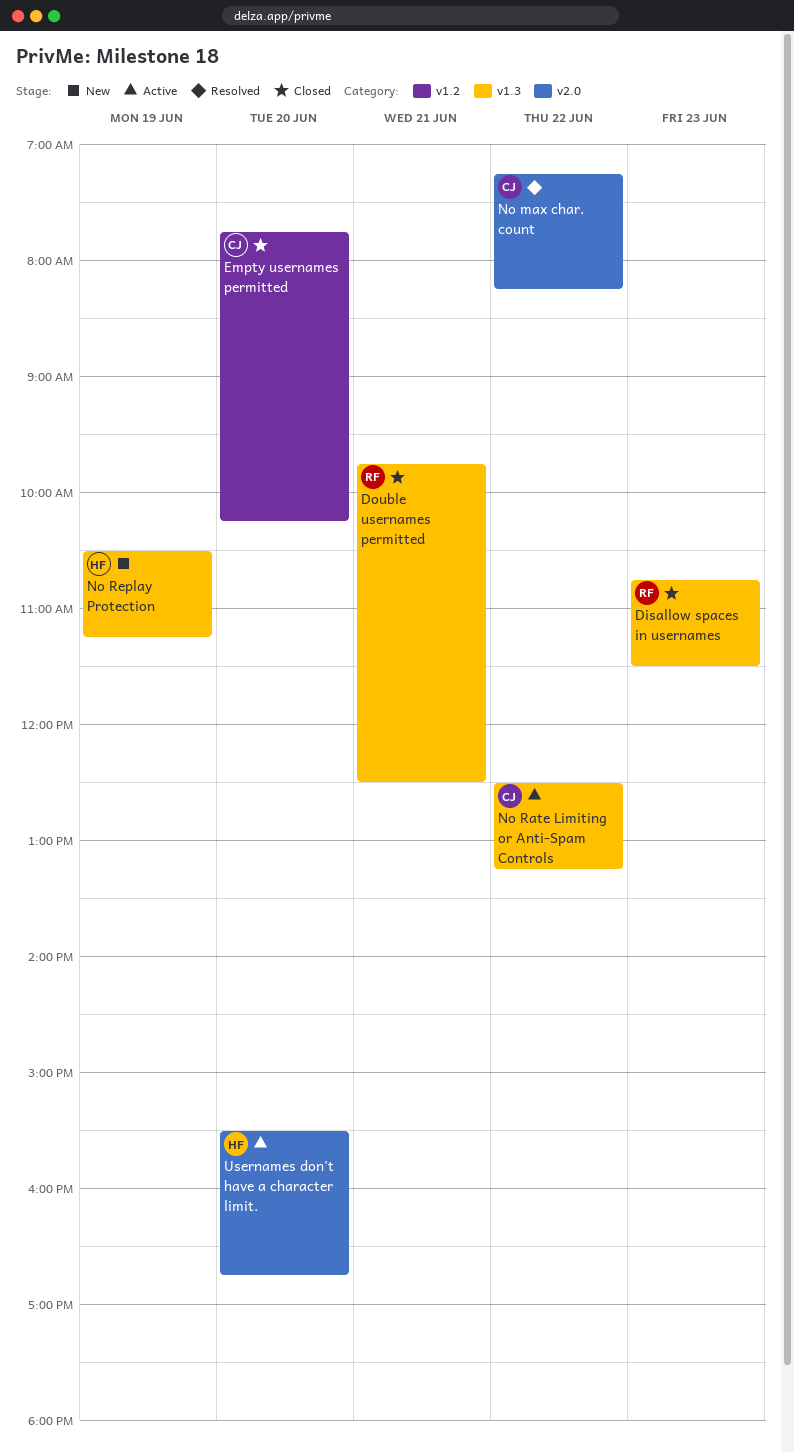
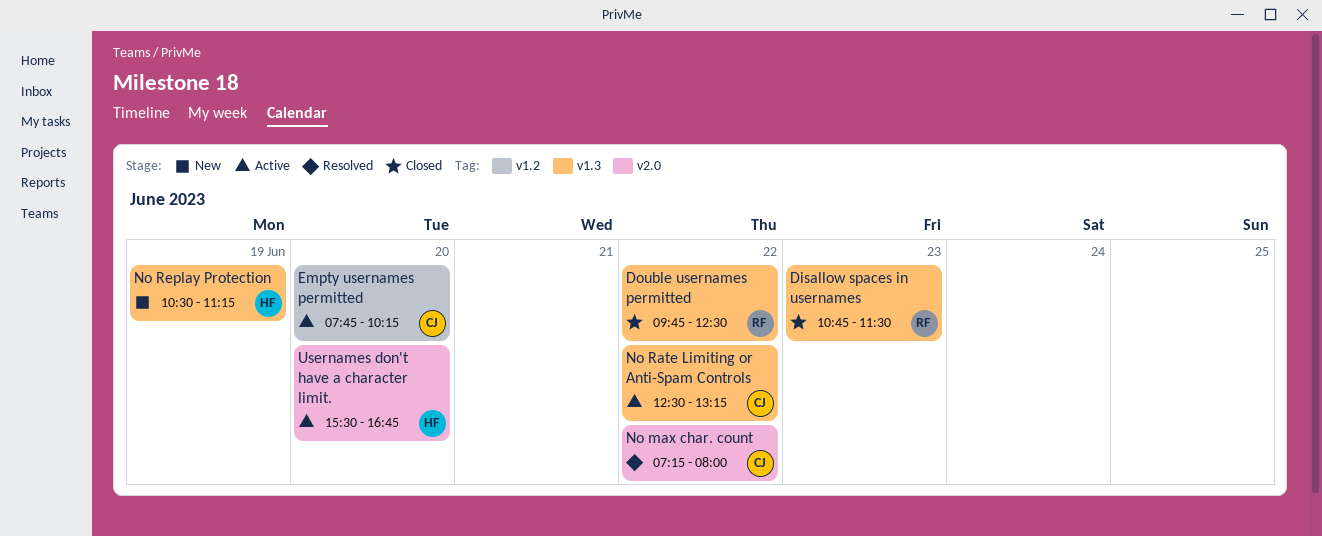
Double usernames permitted, day: Jun 21 -> Jun 22
Empty usernames permitted, status: Closed -> Active
No max char. count, ends: 08:15 -> 08:00

